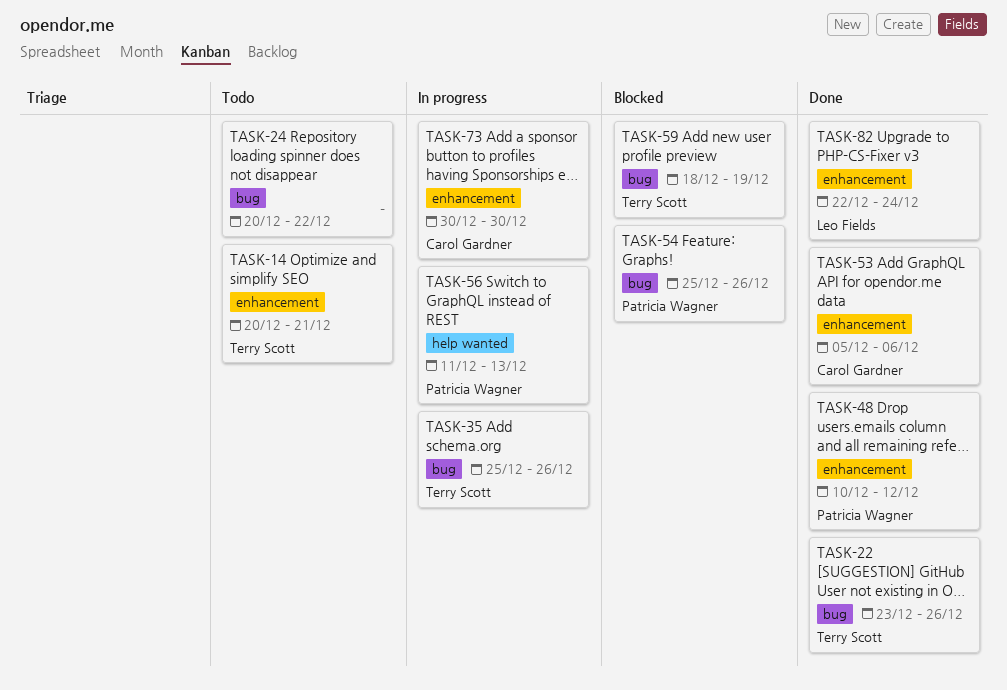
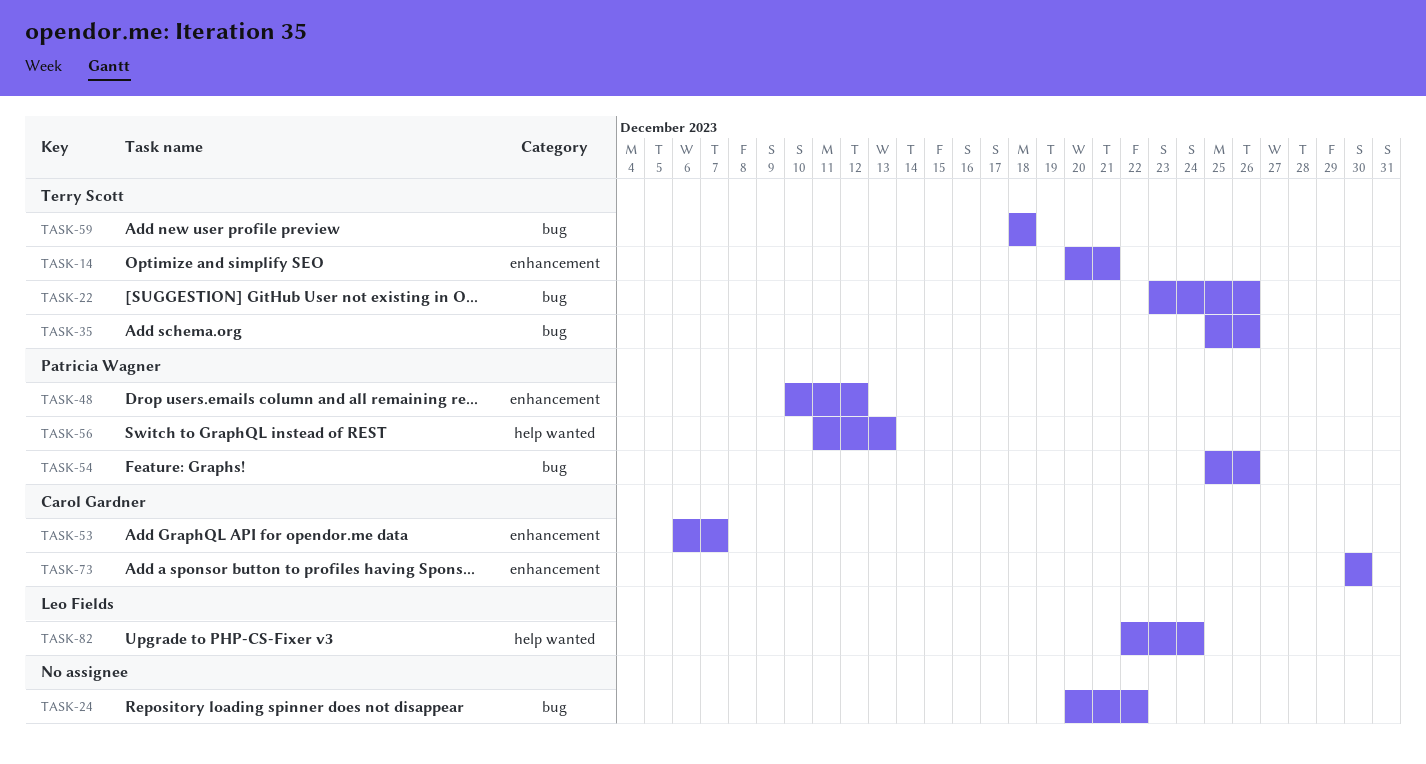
TASK-53, start: Dec 5 -> Dec 6
TASK-53, due: Dec 6 -> Dec 7
TASK-59, due: Dec 19 -> Dec 18
TASK-82, label: enhancement -> help wanted

